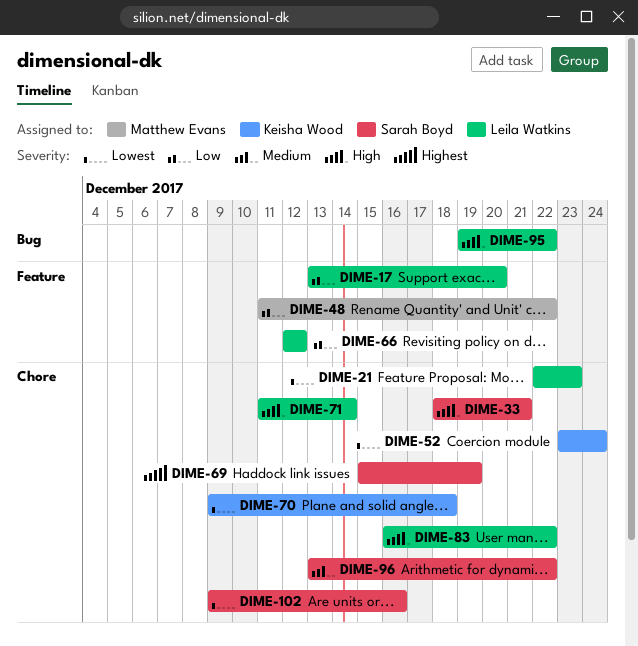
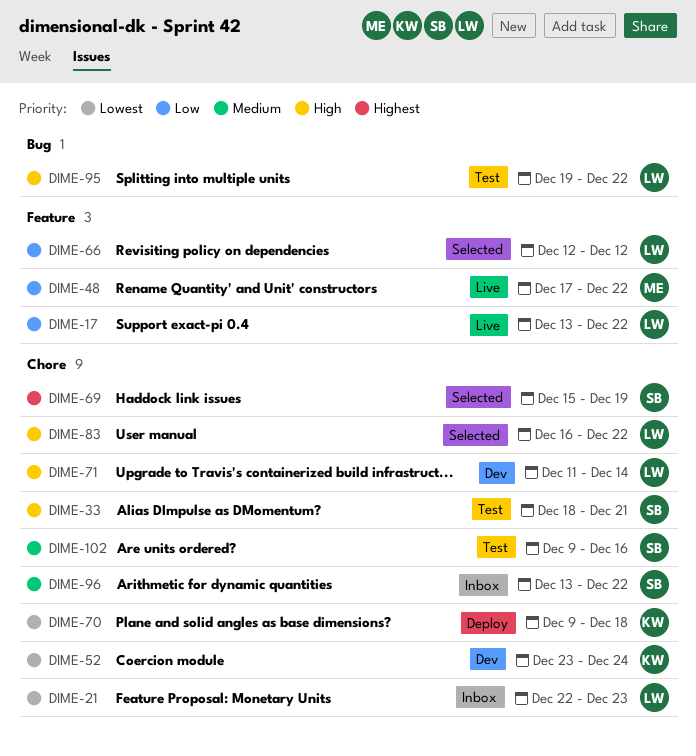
DIME-17, due: Dec 20 -> Dec 22
DIME-48, start: Dec 11 -> Dec 17
DIME-102, priority: Lowest -> Medium

